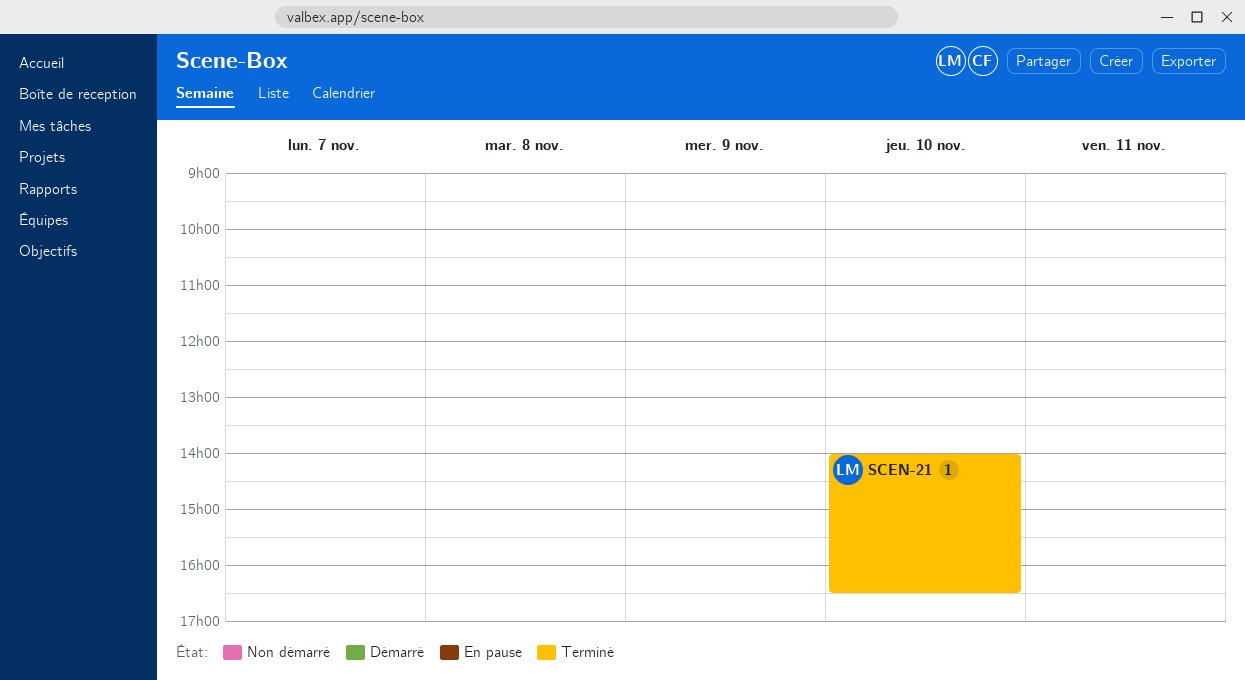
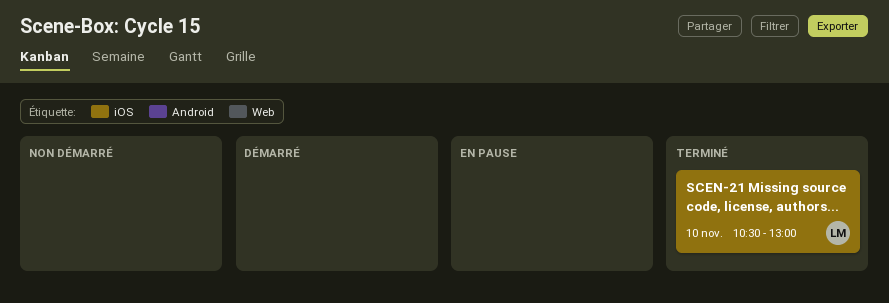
SCEN-21, begins: 14:00 -> 10:30
SCEN-21, ends: 16:30 -> 13:00

